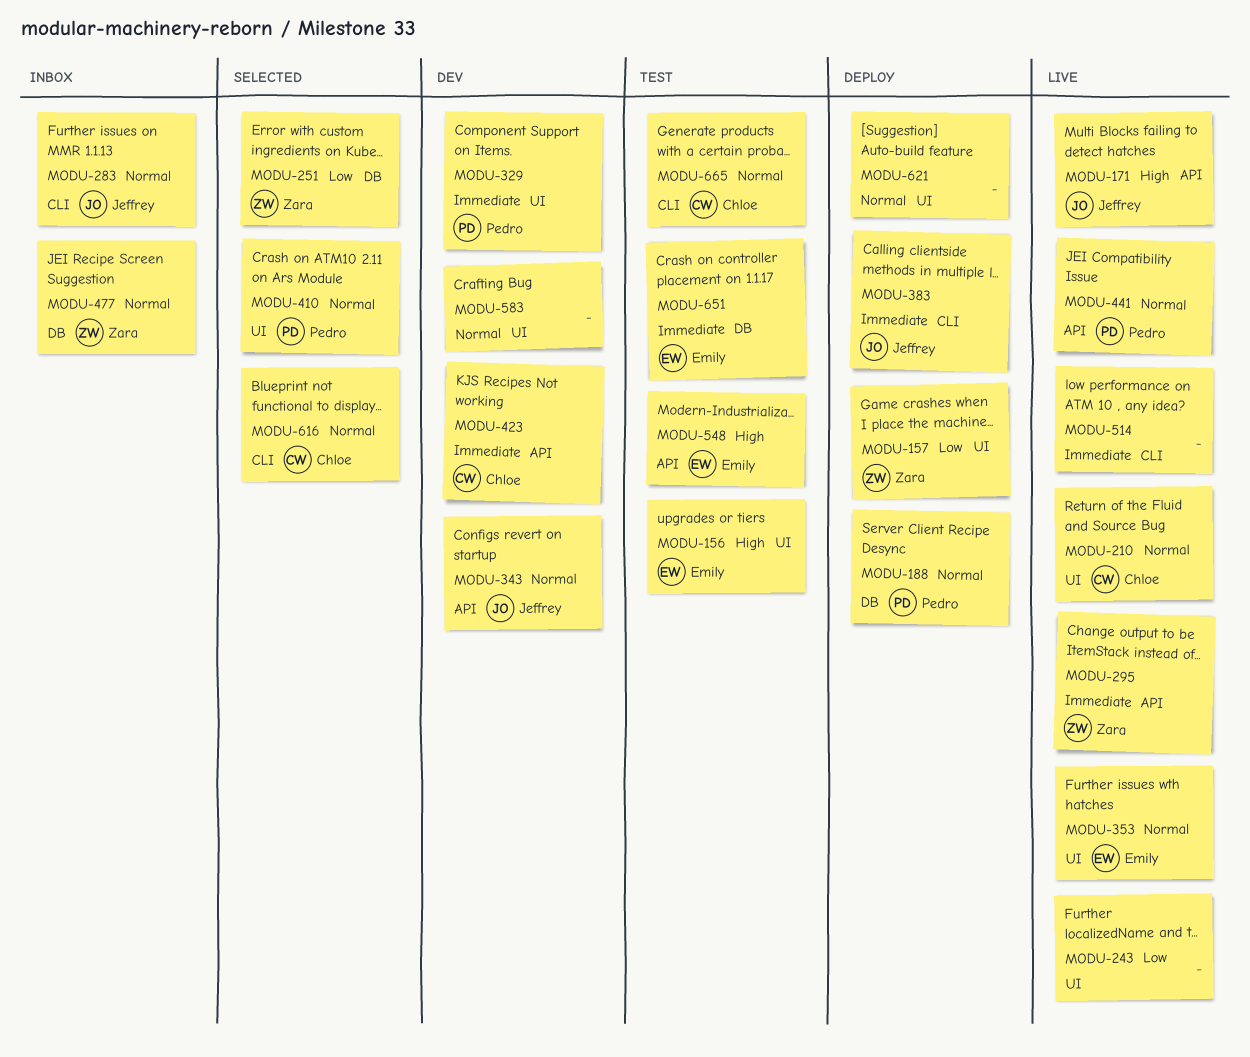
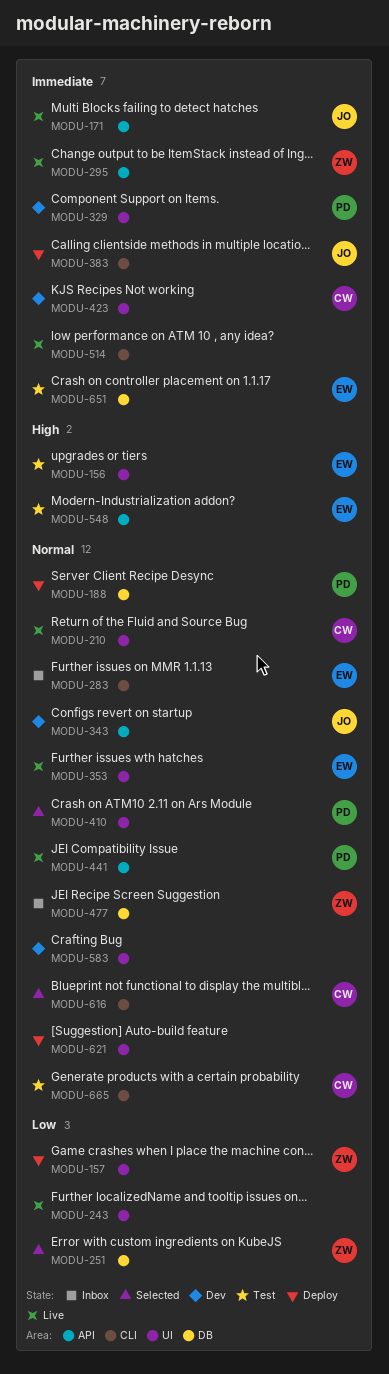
MODU-171, priority: High -> Immediate
MODU-283, owner: Jeffrey -> Emily
MODU-423, label: API -> UI

